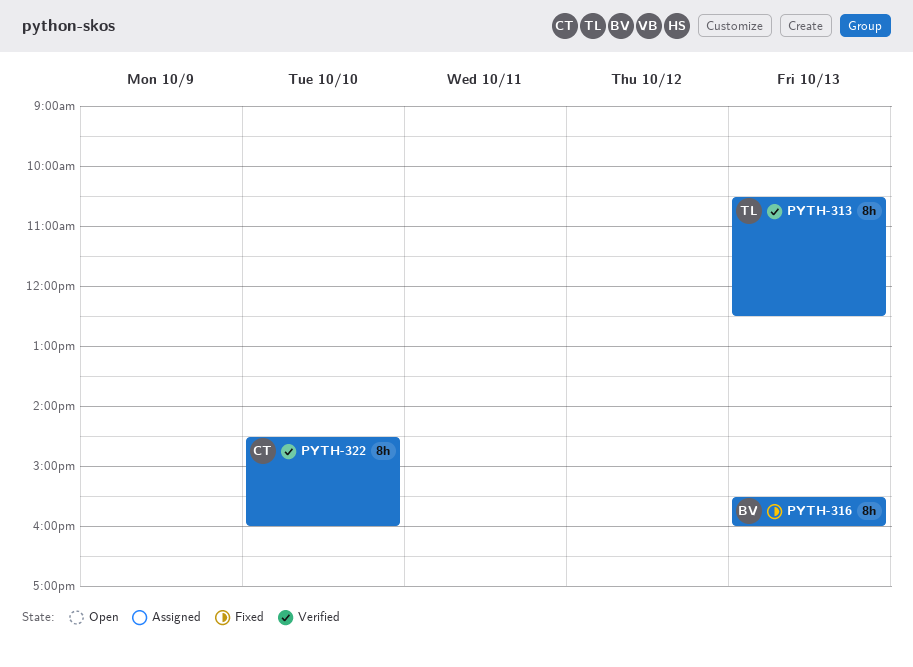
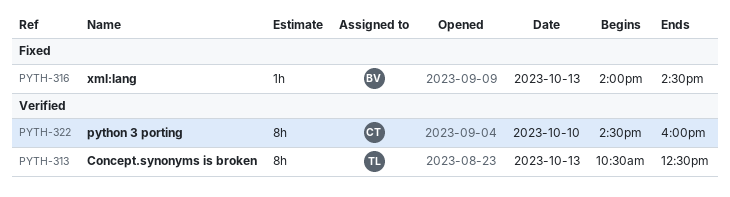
PYTH-316, estimate: 8h -> 1h
PYTH-316, begins: 15:30 -> 14:00
PYTH-316, ends: 16:00 -> 14:30

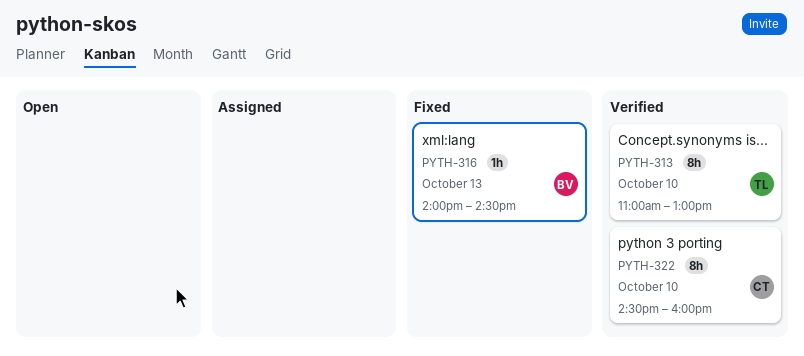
PYTH-313, day: Oct 13 -> Oct 10
PYTH-313, begins: 10:30 -> 11:00
PYTH-313, ends: 12:30 -> 13:00

